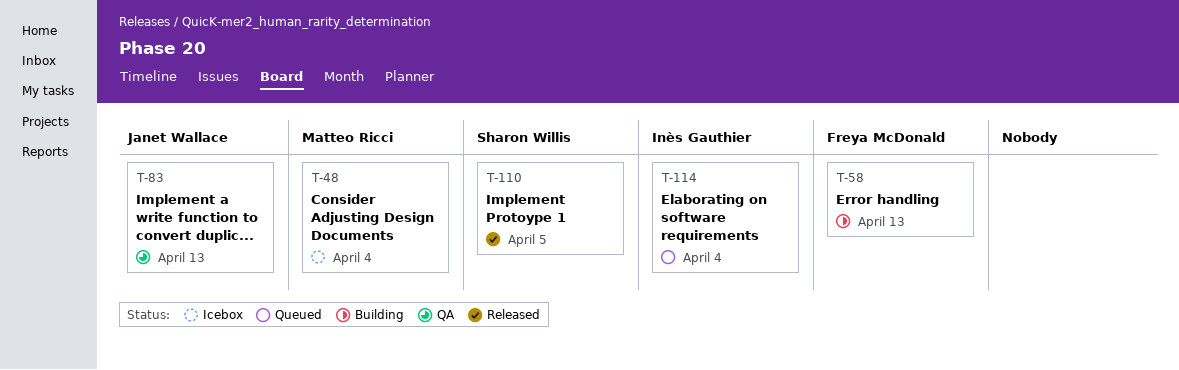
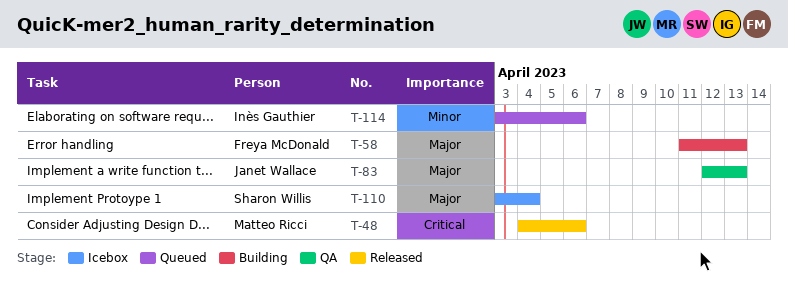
T-48, status: Icebox -> Released
T-48, due: Apr 4 -> Apr 6
T-110, status: Released -> Icebox
T-110, due: Apr 5 -> Apr 4
T-114, due: Apr 4 -> Apr 6

